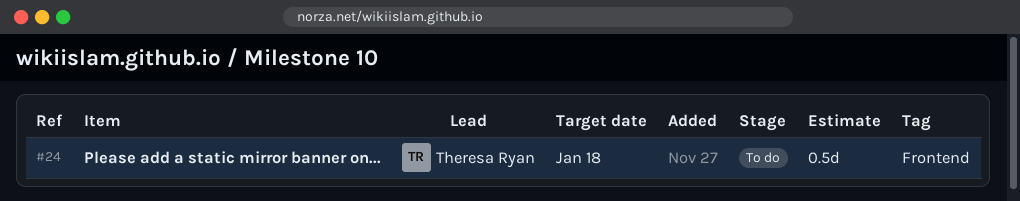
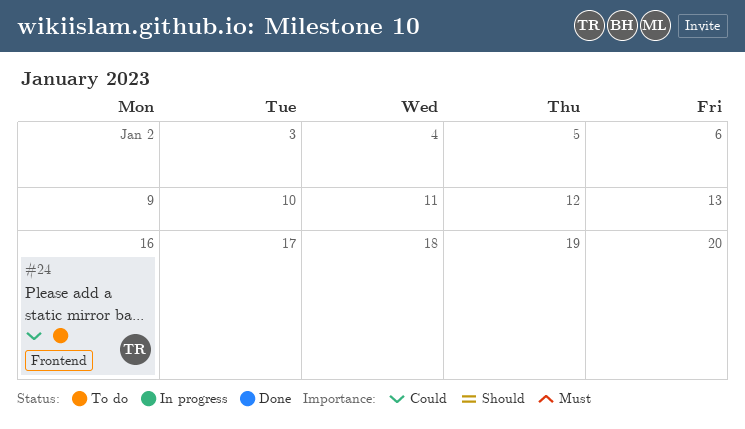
#24, due: Jan 18 -> Jan 16

